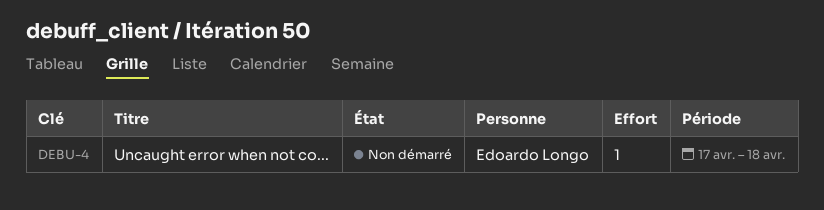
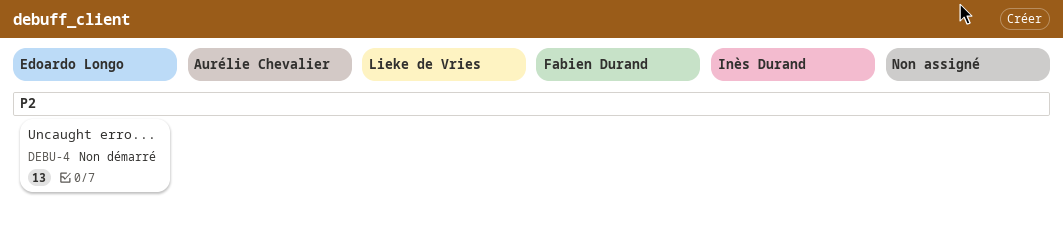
DEBU-4, estimate: 1 -> 13

